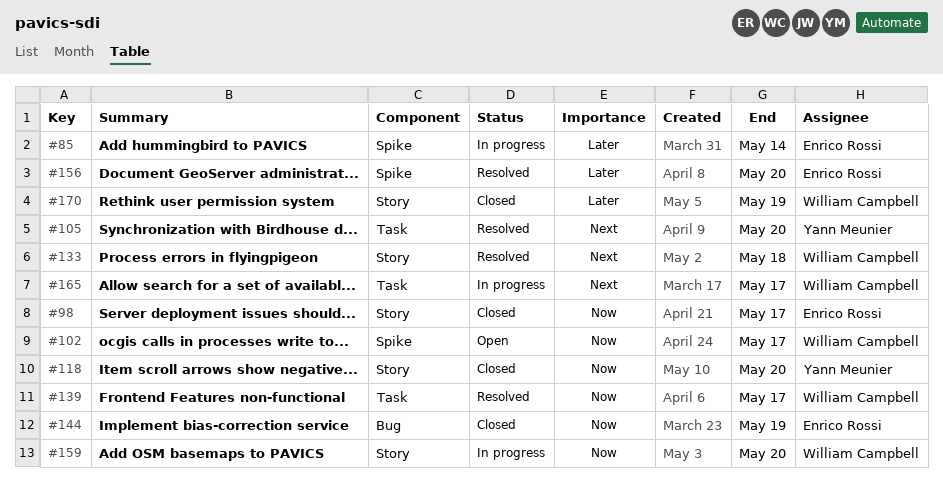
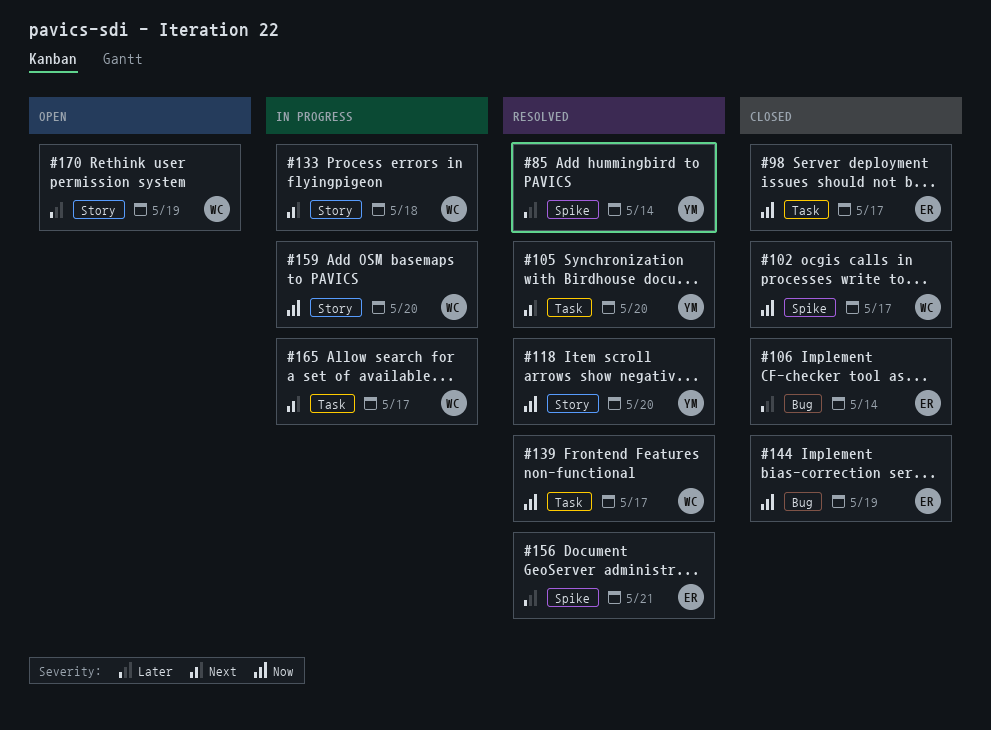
#85, status: In progress -> Resolved
#85, owner: Enrico Rossi -> Yann Meunier
#98, label: Story -> Task
#102, status: Open -> Closed
#106: none -> present
#118, status: Closed -> Resolved
#133, status: Resolved -> In progress
#156, due: May 20 -> May 21
#170, status: Closed -> Open

